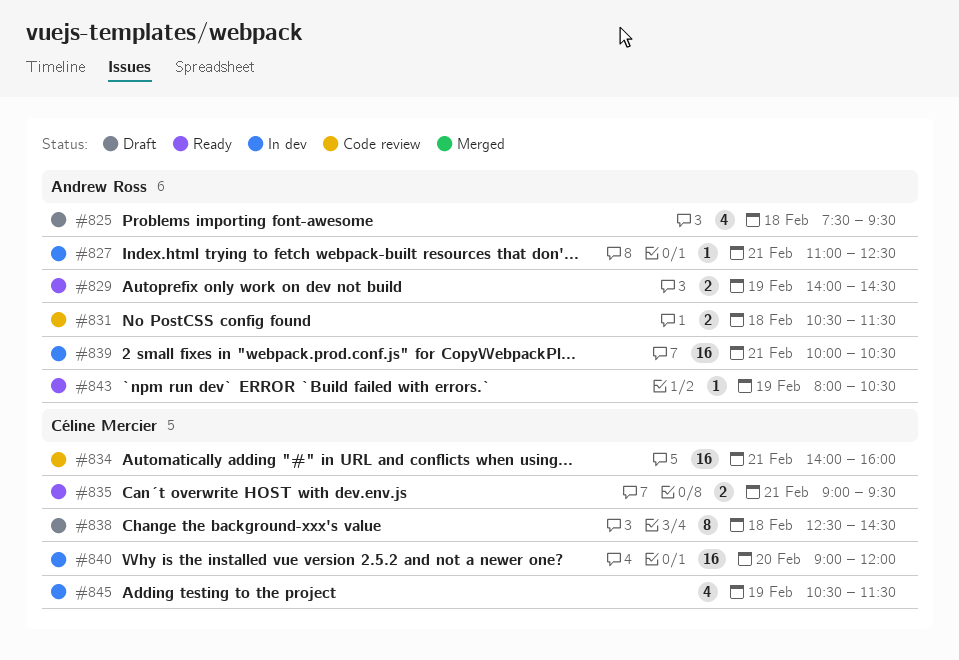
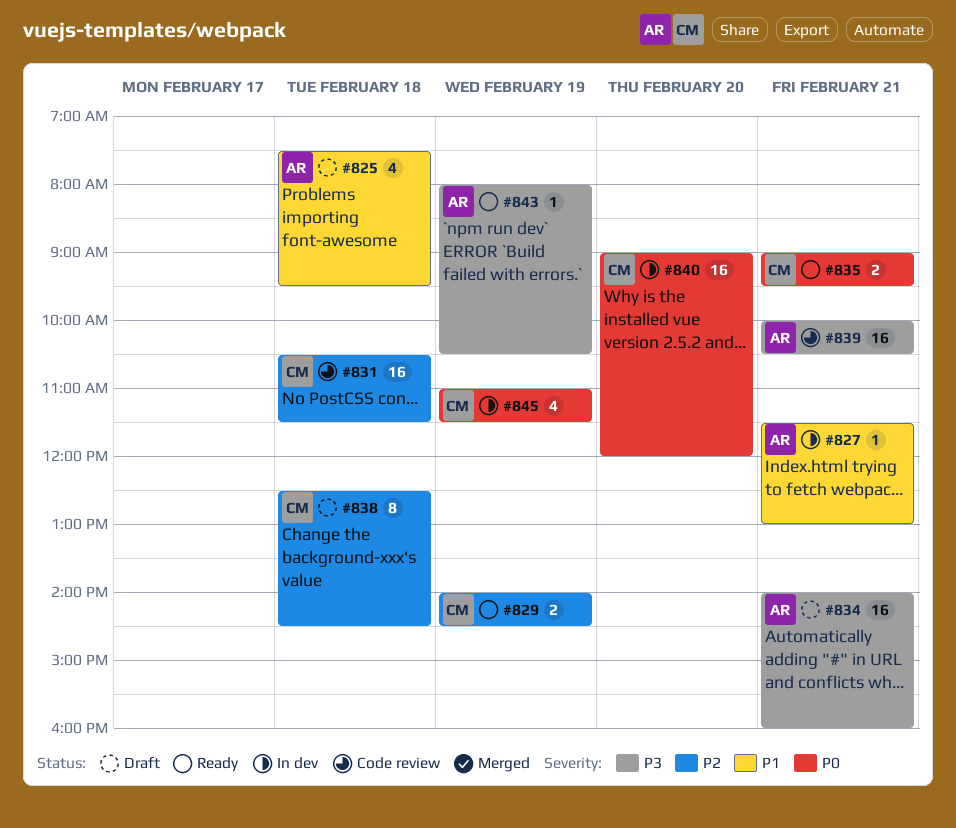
#827, begins: 11:00 -> 11:30
#827, ends: 12:30 -> 13:00
#829, owner: Andrew Ross -> Céline Mercier
#831, owner: Andrew Ross -> Céline Mercier
#831, estimate: 2 -> 16
#834, status: Code review -> Draft
#834, owner: Céline Mercier -> Andrew Ross
#839, status: In dev -> Code review
#845, begins: 10:30 -> 11:00

